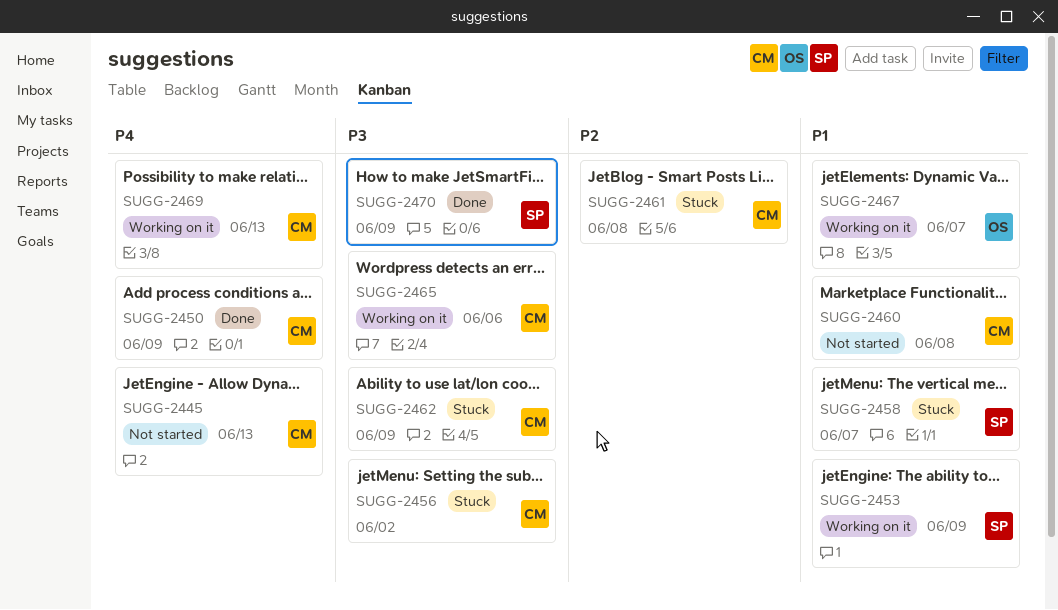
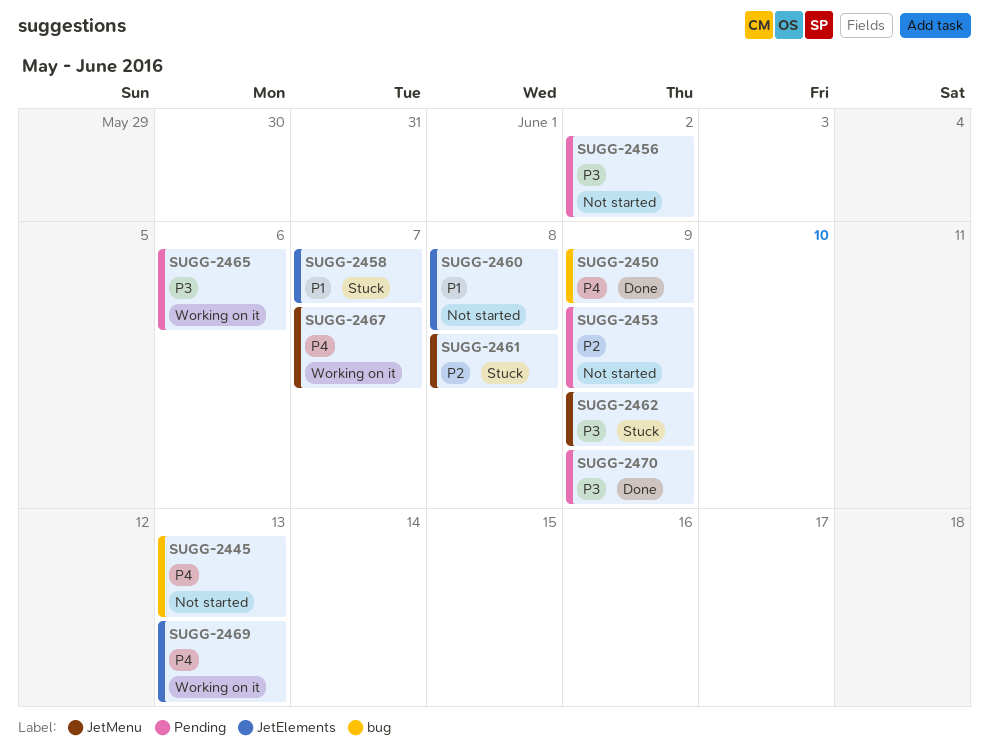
SUGG-2453, status: Working on it -> Not started
SUGG-2453, priority: P1 -> P2
SUGG-2456, status: Stuck -> Not started
SUGG-2467, priority: P1 -> P4

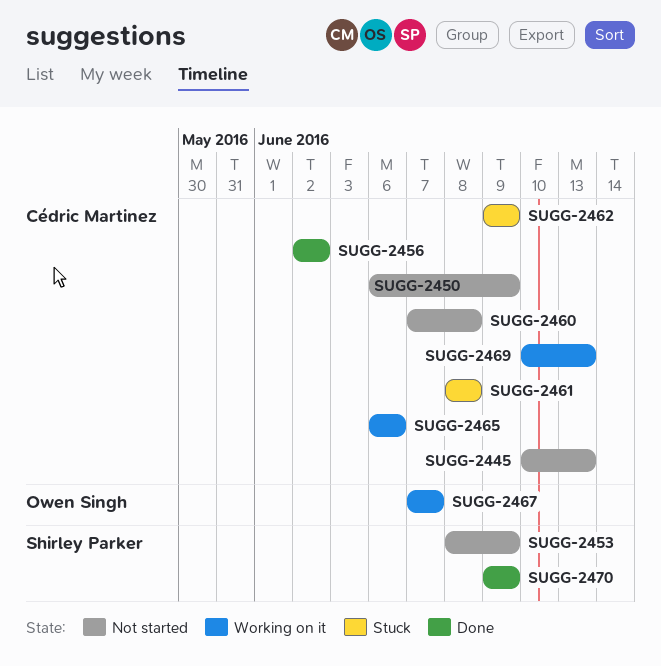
SUGG-2450, status: Done -> Not started
SUGG-2456, status: Not started -> Done
SUGG-2458: present -> none

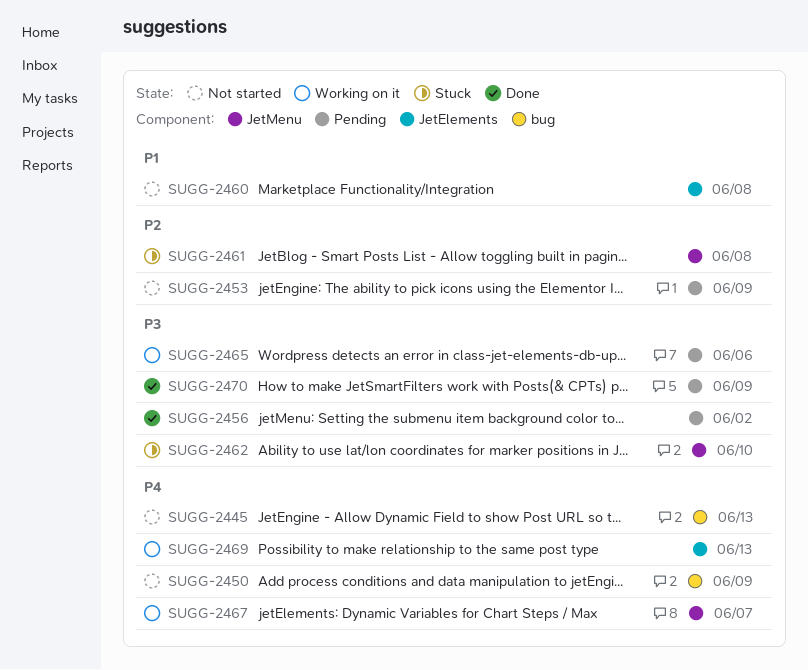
SUGG-2462, due: Jun 9 -> Jun 10

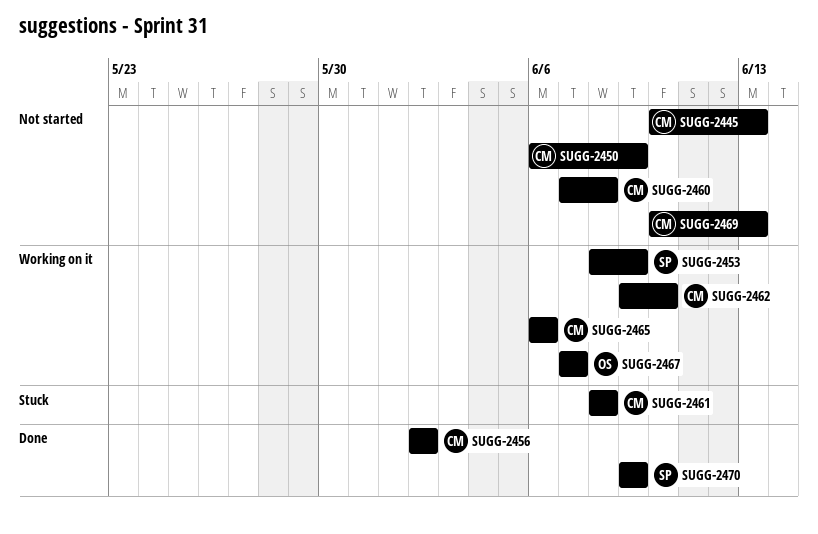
SUGG-2453, status: Not started -> Working on it
SUGG-2462, status: Stuck -> Working on it
SUGG-2469, status: Working on it -> Not started

